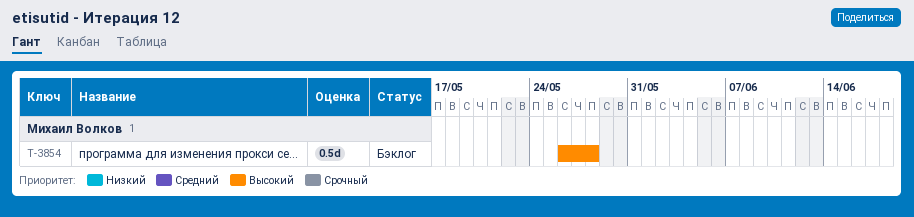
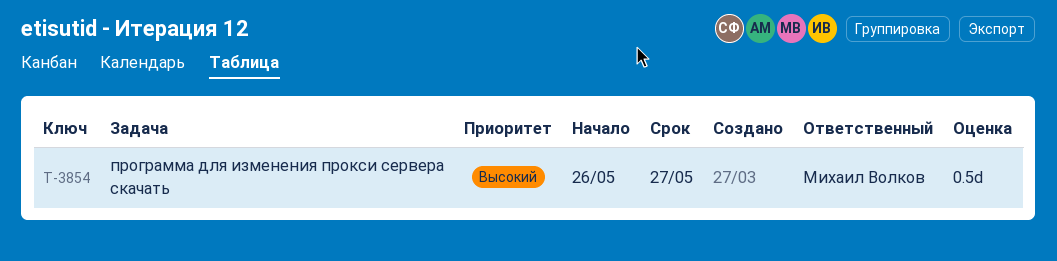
T-3854, due: May 28 -> May 27

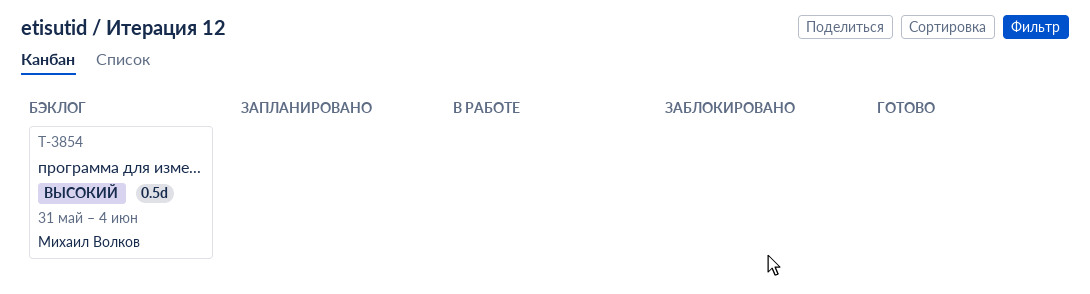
T-3854, start: May 26 -> May 31
T-3854, due: May 27 -> Jun 4

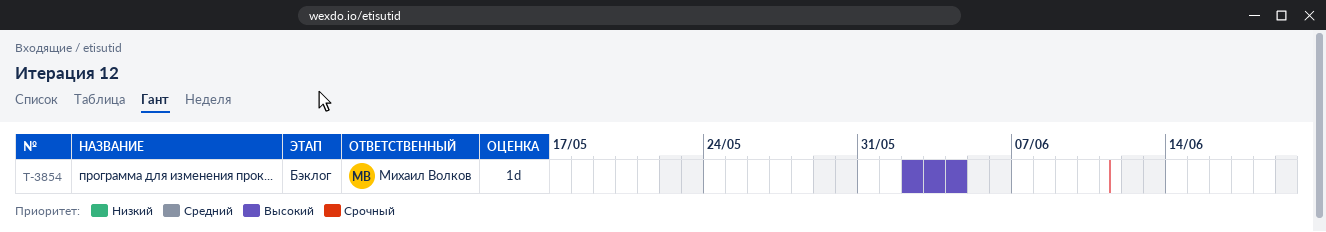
T-3854, estimate: 0.5d -> 1d
T-3854, start: May 31 -> Jun 2

